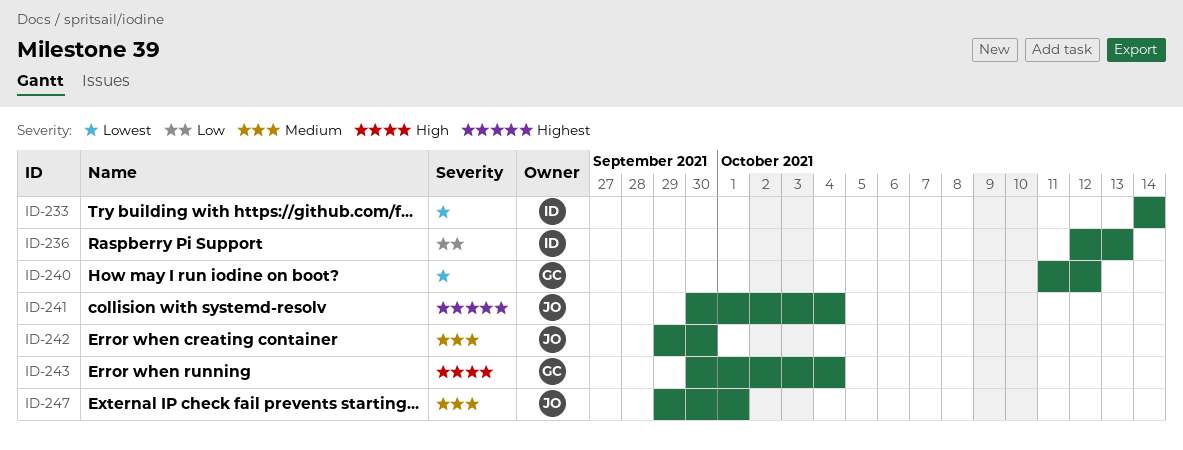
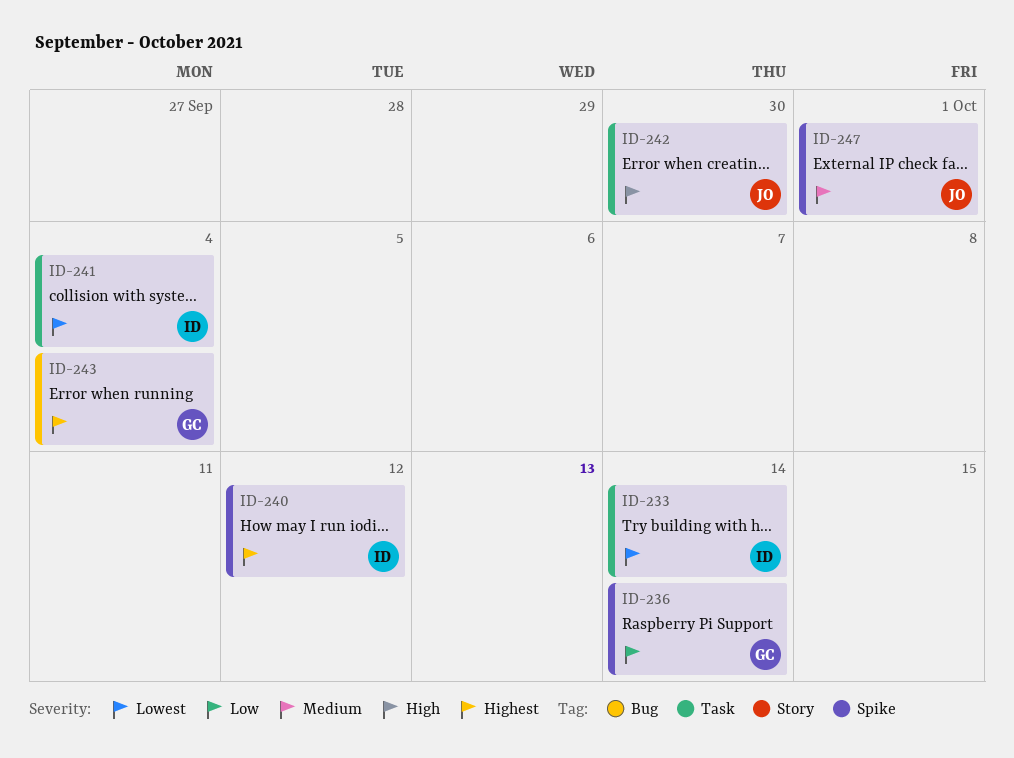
ID-236, owner: ID -> GC
ID-236, due: Oct 13 -> Oct 14
ID-240, owner: GC -> ID
ID-240, priority: Lowest -> Highest
ID-241, owner: JO -> ID
ID-241, priority: Highest -> Lowest
ID-242, priority: Medium -> High
ID-243, priority: High -> Highest

